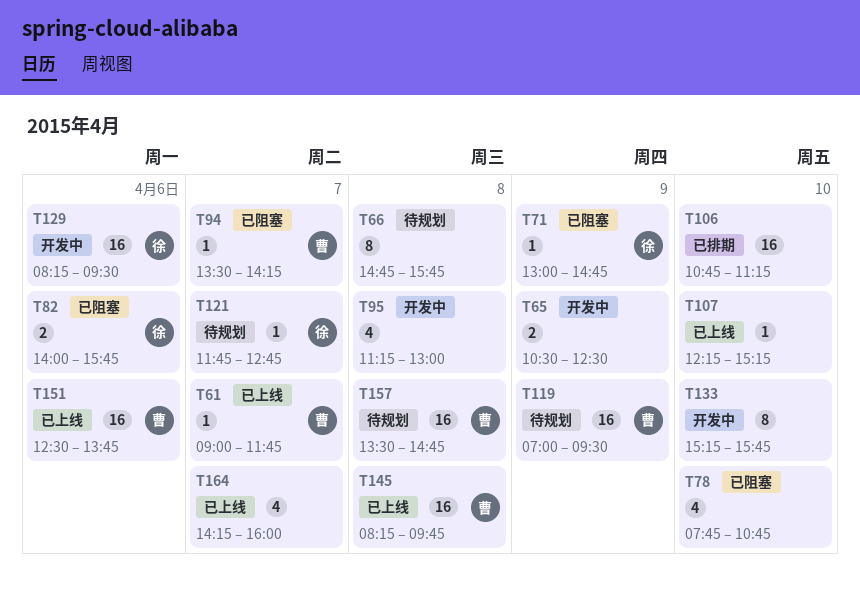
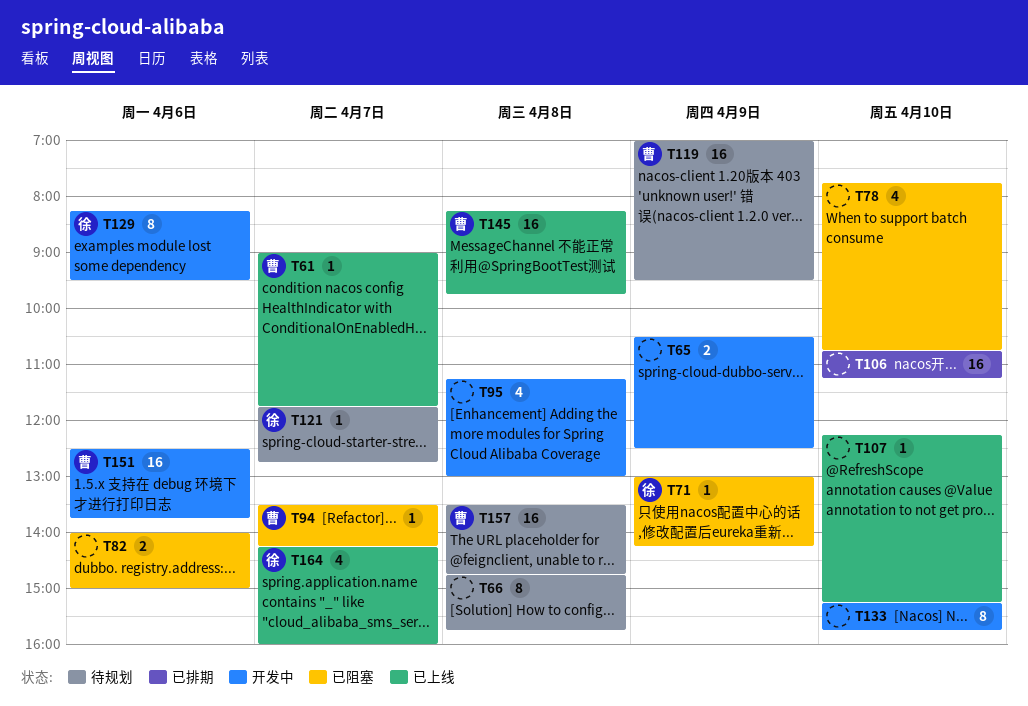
T71, ends: 14:45 -> 14:15
T82, owner: 徐 -> none
T82, ends: 15:45 -> 15:00
T129, estimate: 16 -> 8
T151, status: 已上线 -> 开发中
T164, owner: none -> 徐

